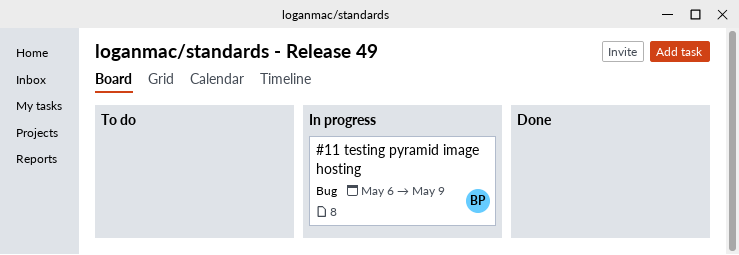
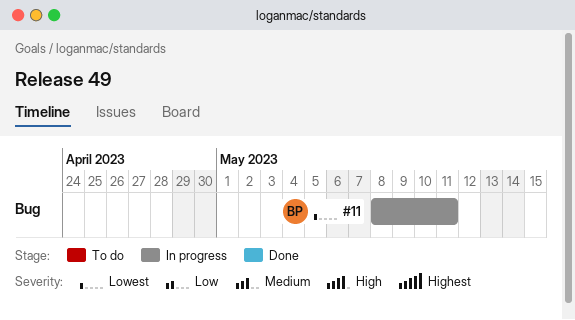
#11, start: May 6 -> May 8
#11, due: May 9 -> May 11

